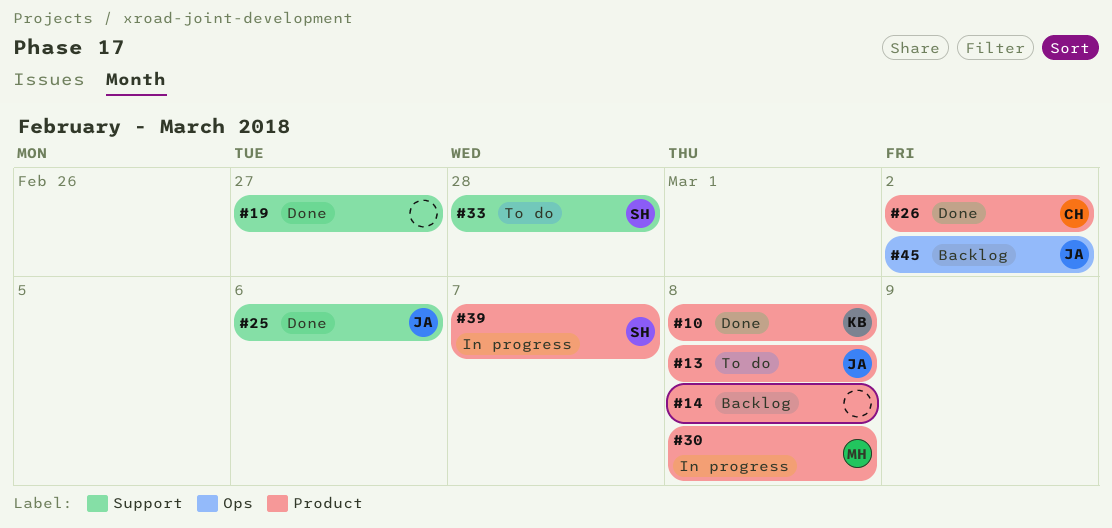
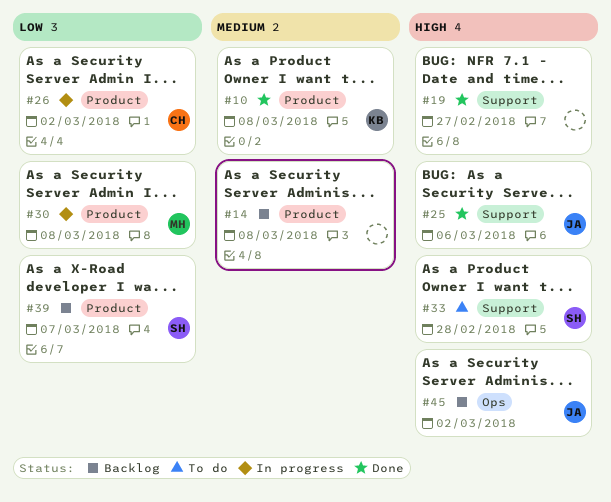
#13: present -> none
#26, status: Done -> In progress
#39, status: In progress -> Backlog

